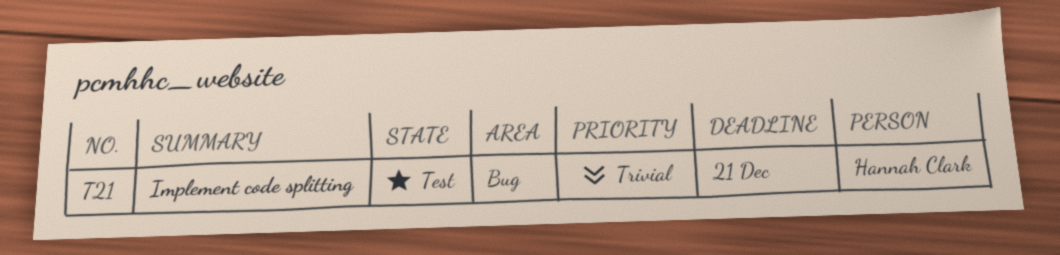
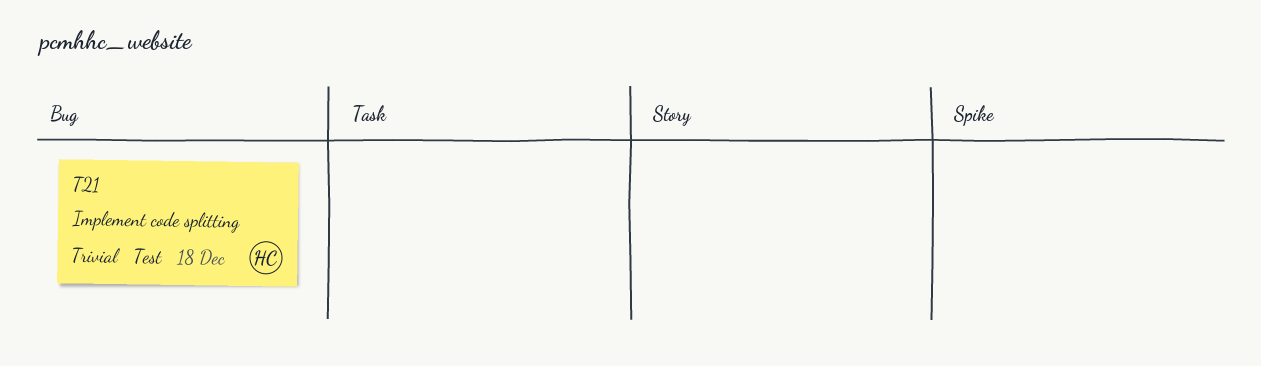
T21, due: Dec 21 -> Dec 18

